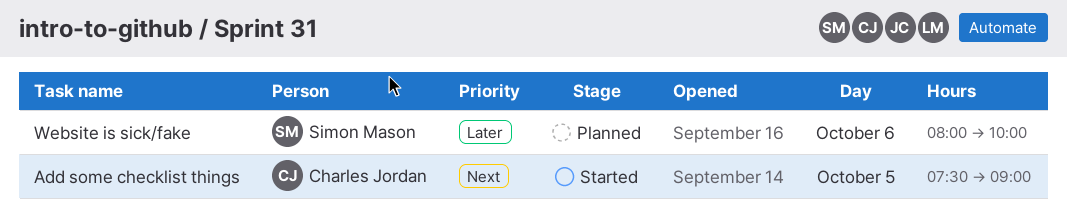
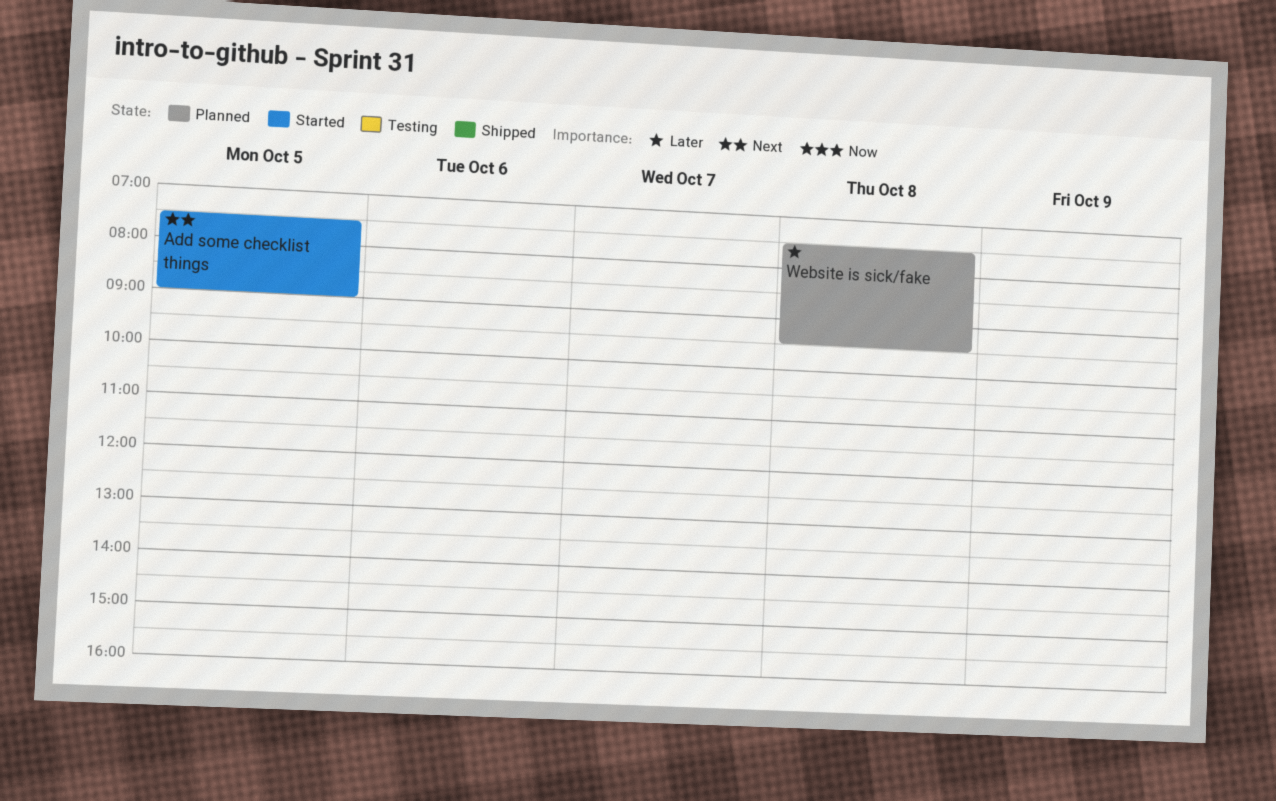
Website is sick/fake, day: Oct 6 -> Oct 8
Website is sick/fake, begins: 08:00 -> 07:30
Website is sick/fake, ends: 10:00 -> 09:30

